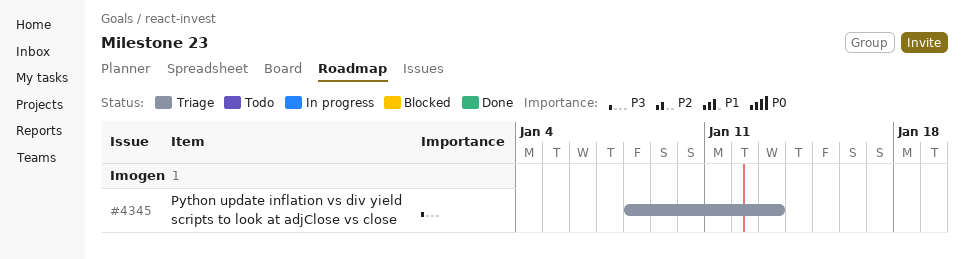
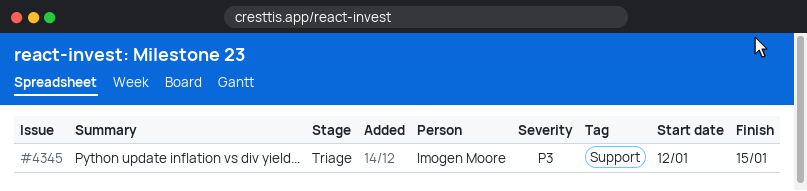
#4345, start: Jan 8 -> Jan 12
#4345, due: Jan 13 -> Jan 15

